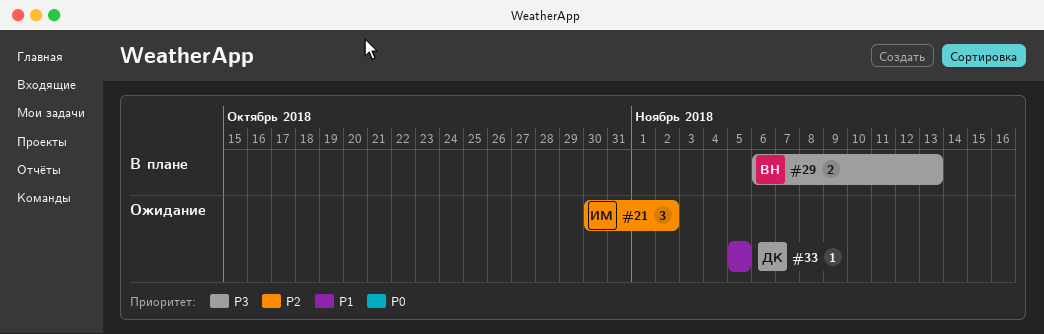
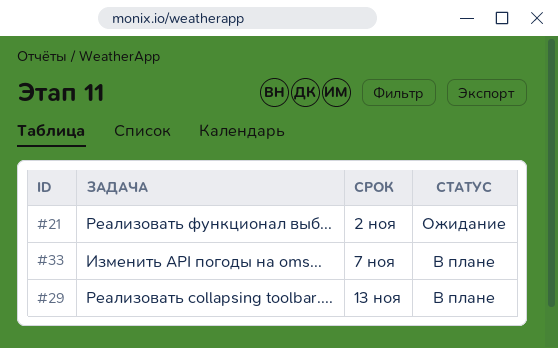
#33, status: Ожидание -> В плане
#33, due: Nov 5 -> Nov 7

